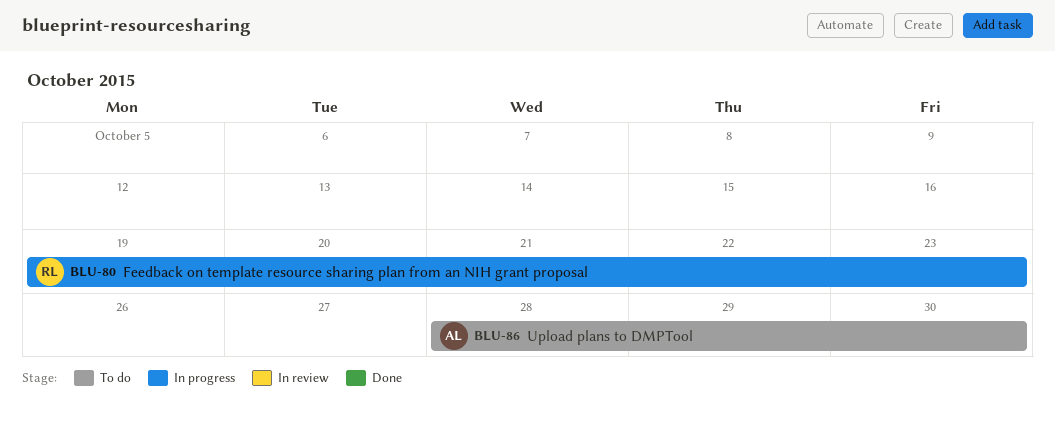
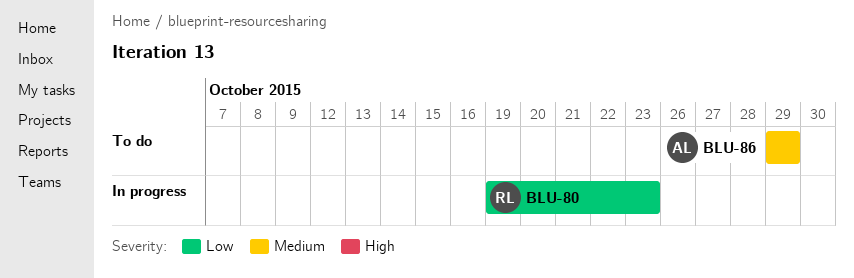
BLU-86, start: Oct 28 -> Oct 29
BLU-86, due: Oct 30 -> Oct 29

